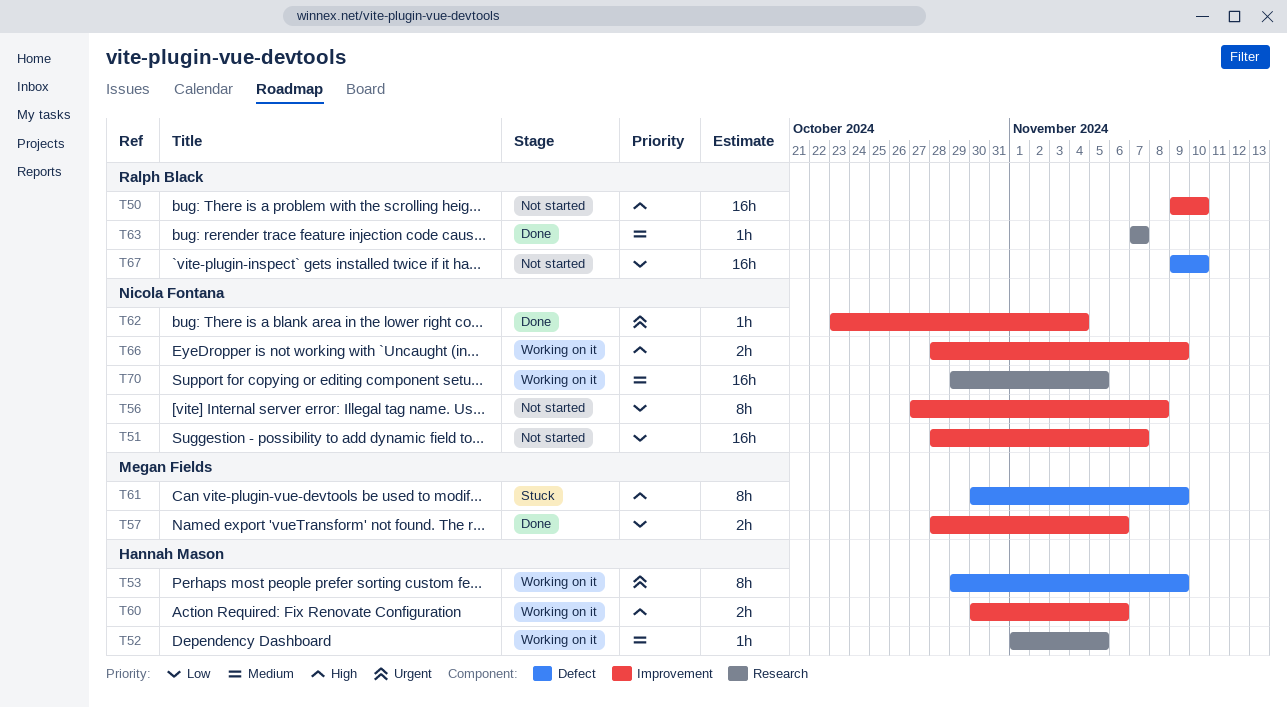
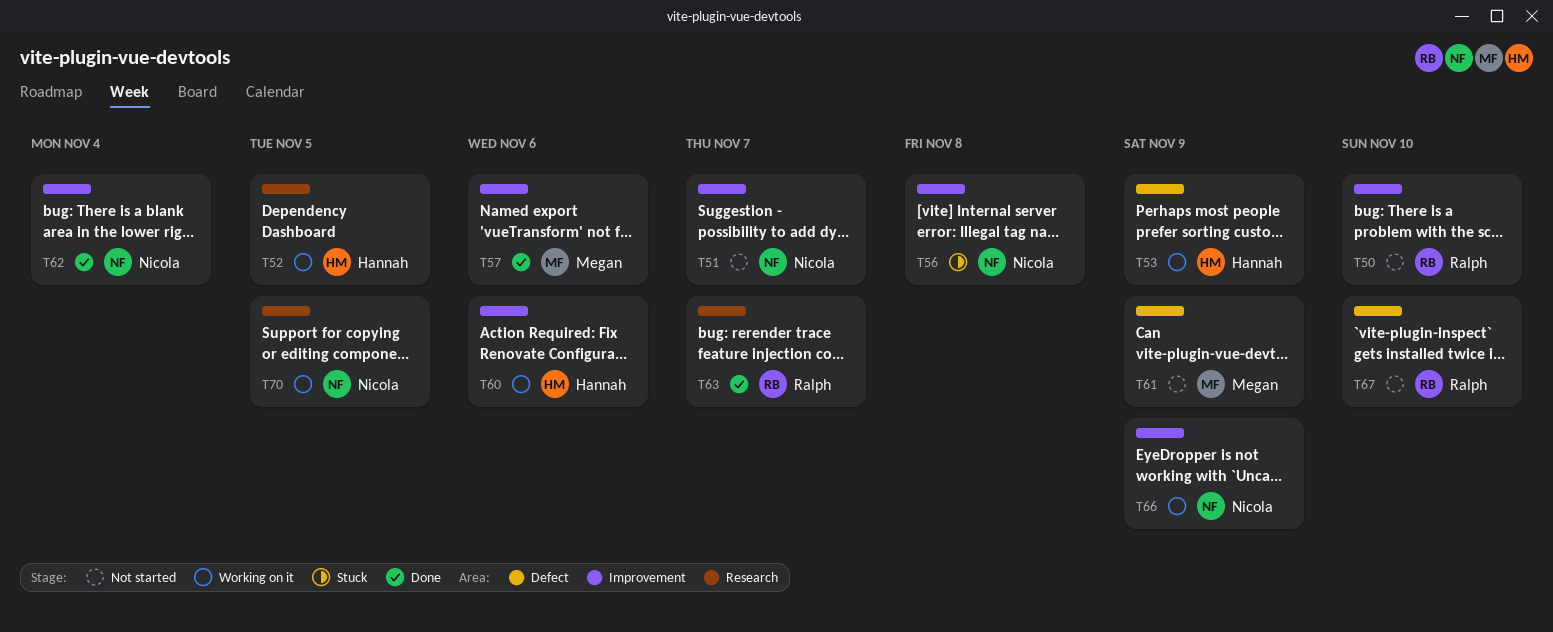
T56, status: Not started -> Stuck
T61, status: Stuck -> Not started

